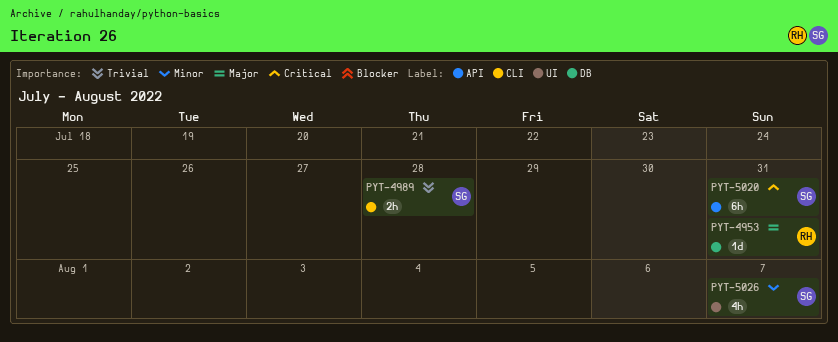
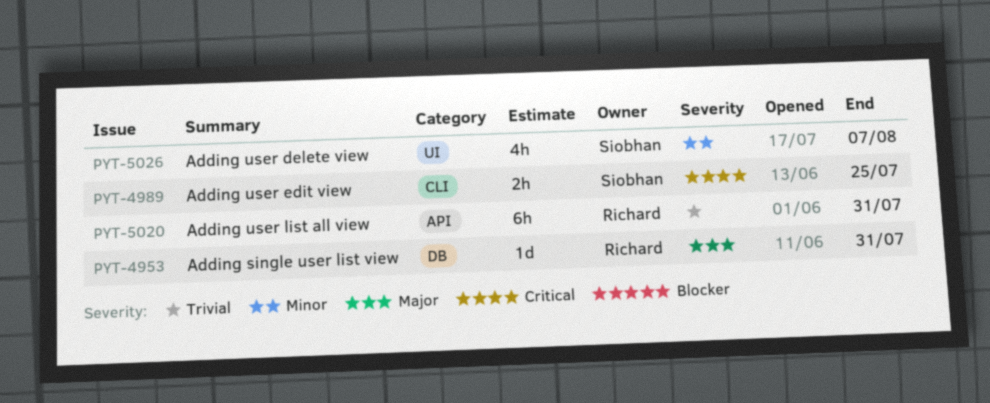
PYT-4989, priority: Trivial -> Critical
PYT-4989, due: Jul 28 -> Jul 25
PYT-5020, owner: Siobhan -> Richard
PYT-5020, priority: Critical -> Trivial

